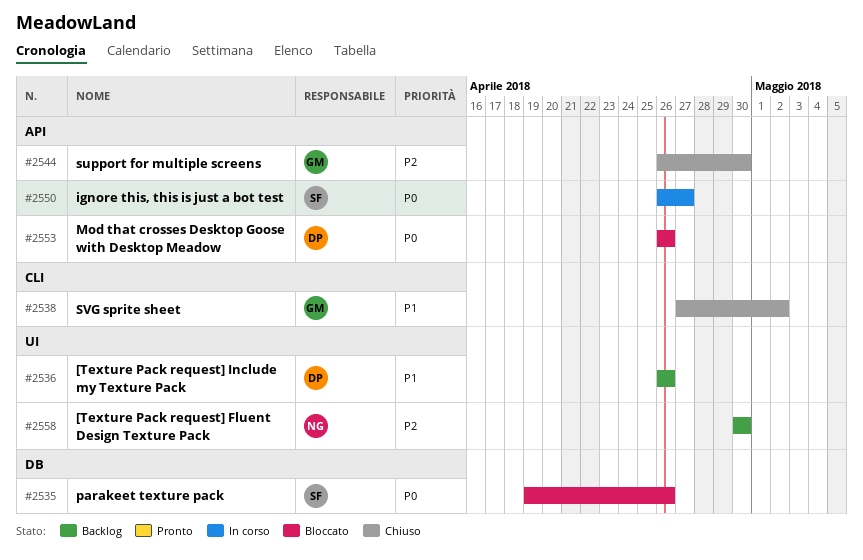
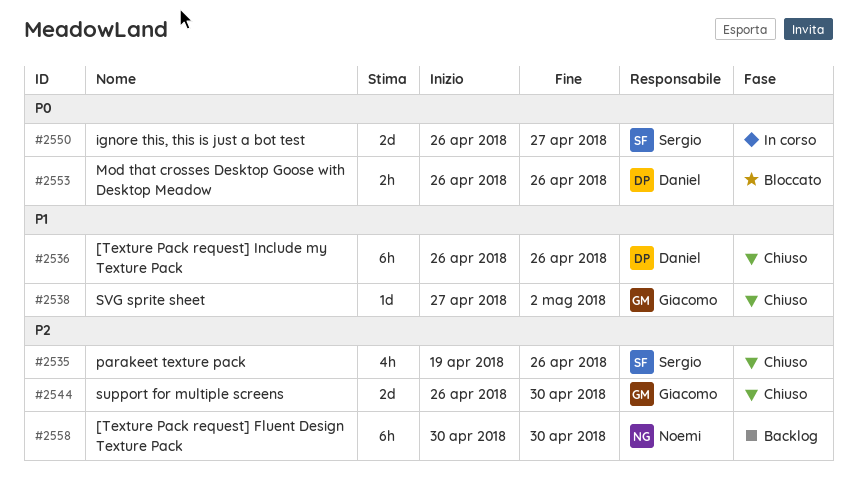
#2535, status: Bloccato -> Chiuso
#2535, priority: P0 -> P2
#2536, status: Backlog -> Chiuso

